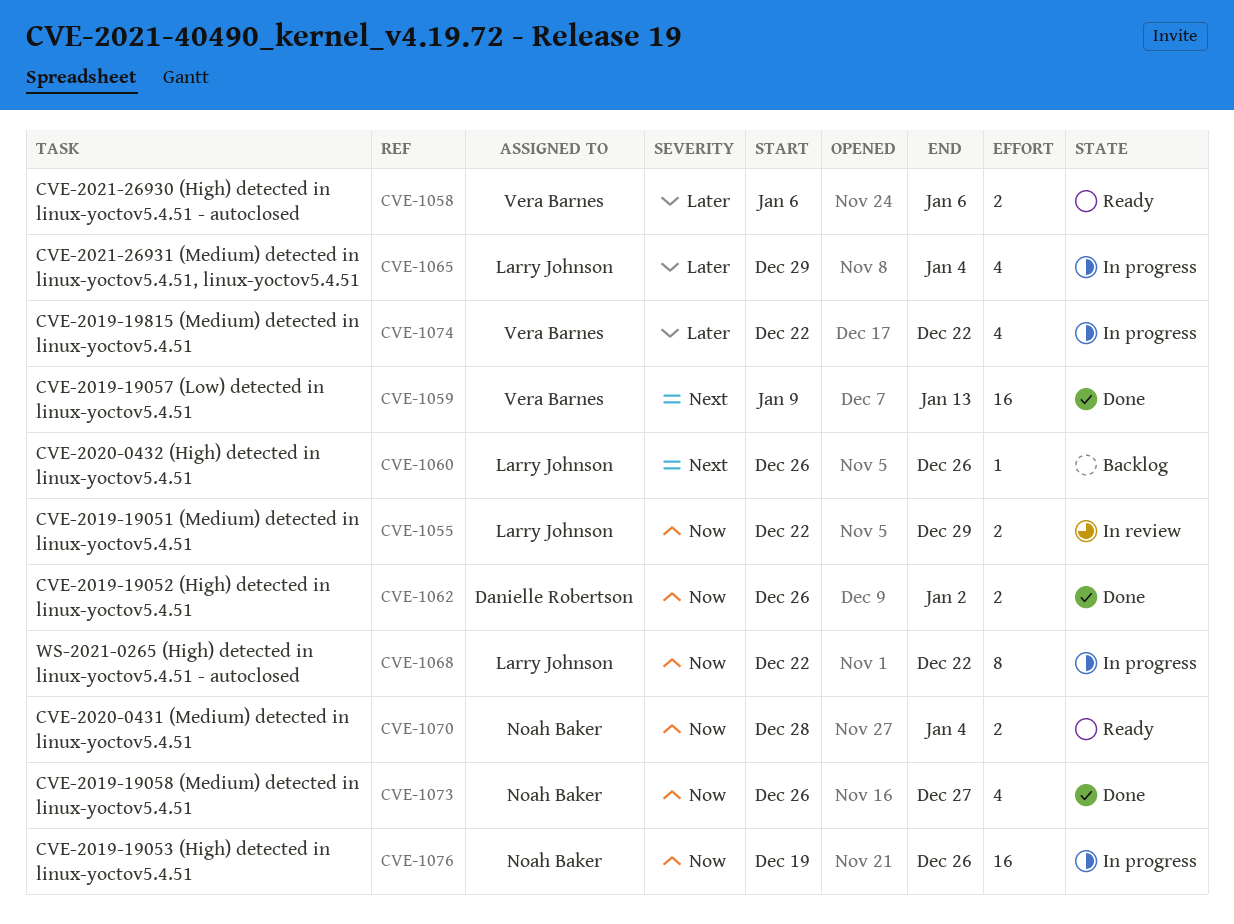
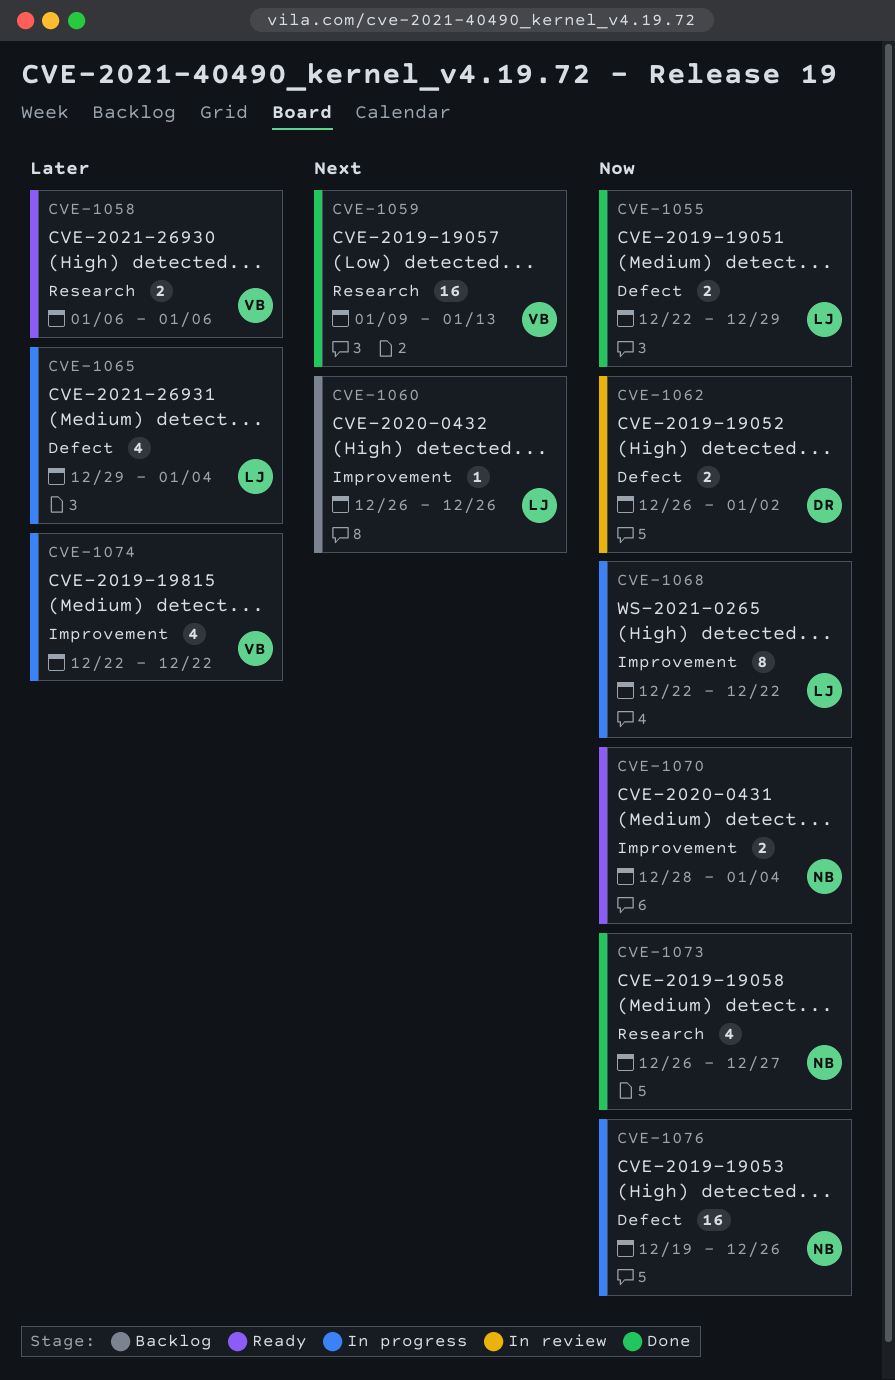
CVE-1055, status: In review -> Done
CVE-1062, status: Done -> In review

